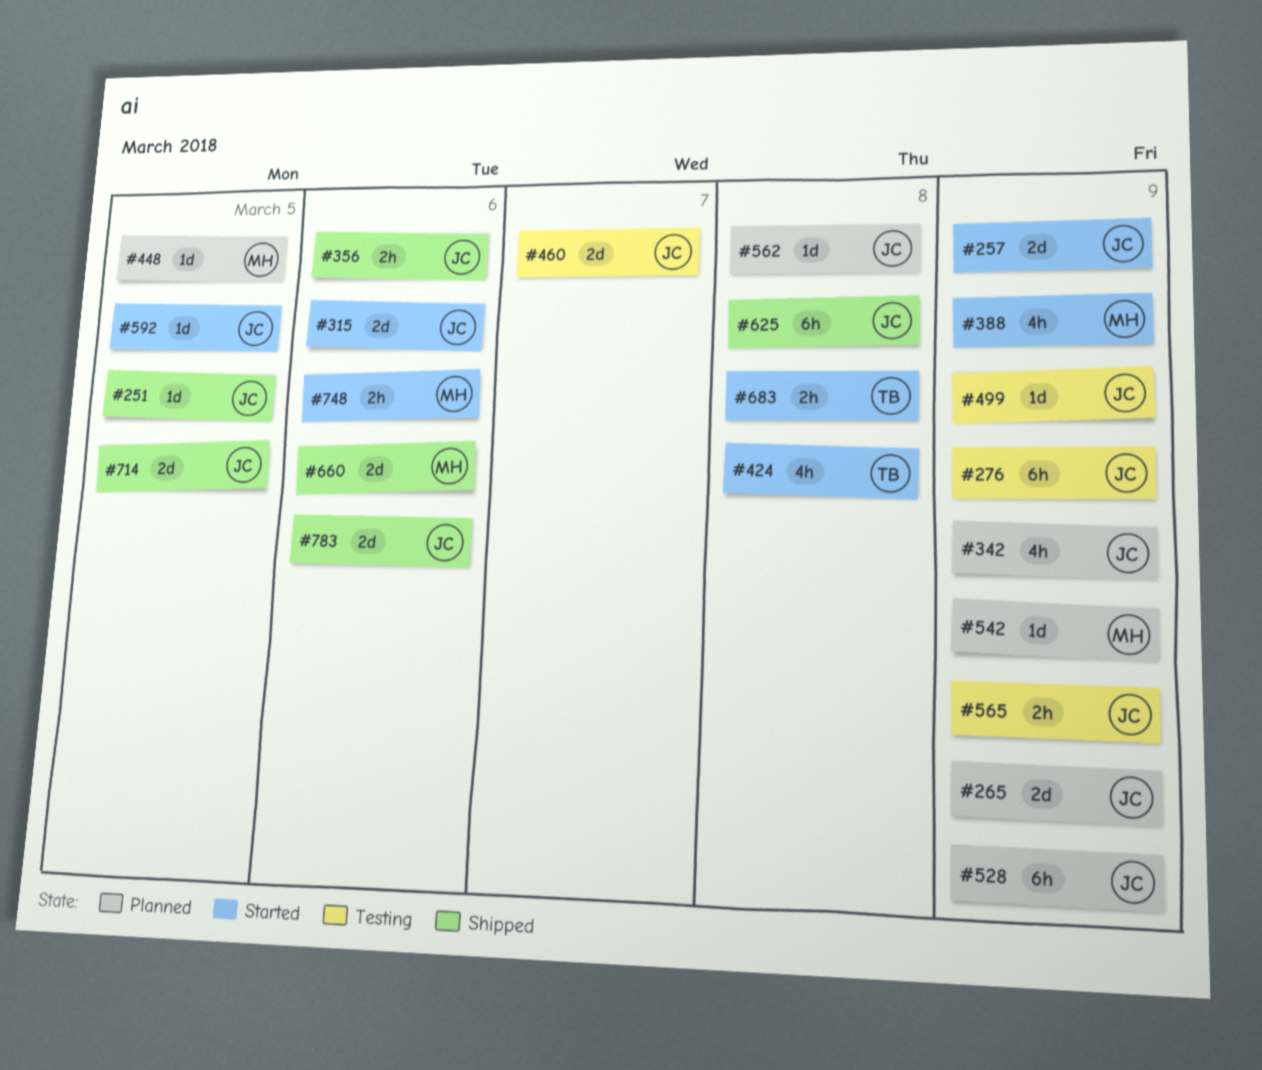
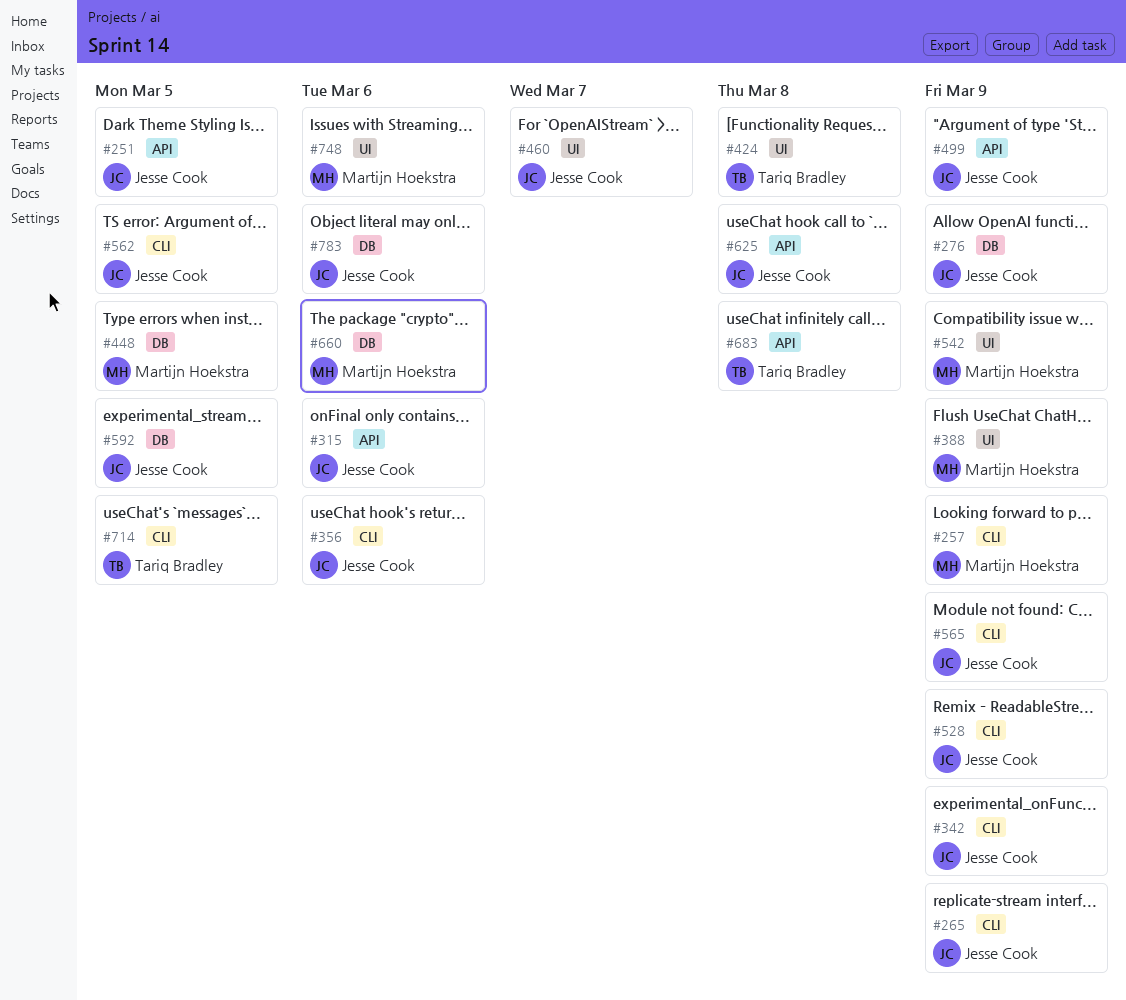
#257, owner: Jesse Cook -> Martijn Hoekstra
#562, due: Mar 8 -> Mar 5
#714, owner: Jesse Cook -> Tariq Bradley

